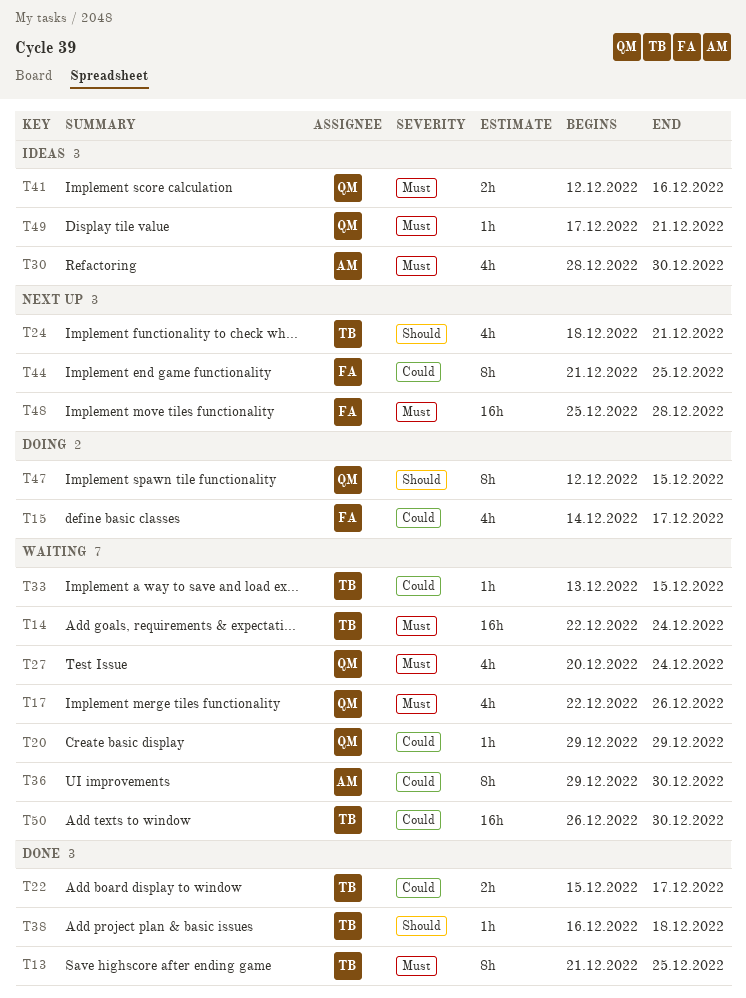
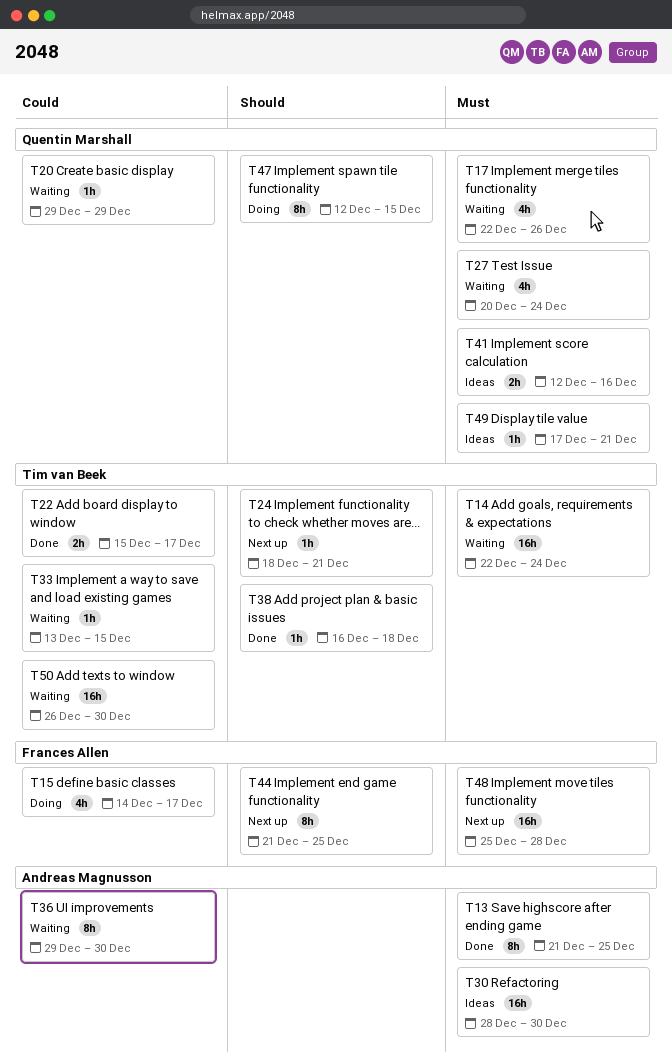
T13, owner: Tim van Beek -> Andreas Magnusson
T24, estimate: 4h -> 1h
T30, estimate: 4h -> 16h
T44, priority: Could -> Should

